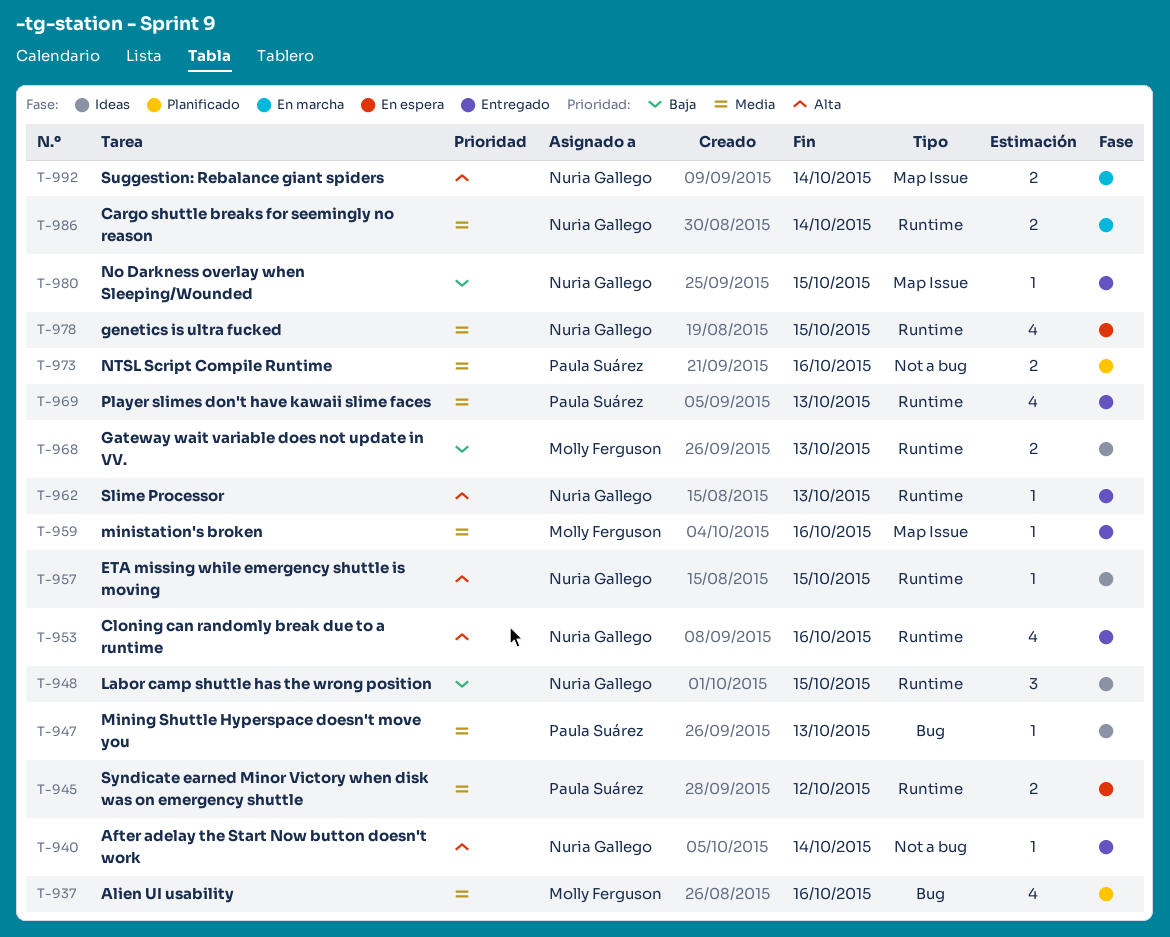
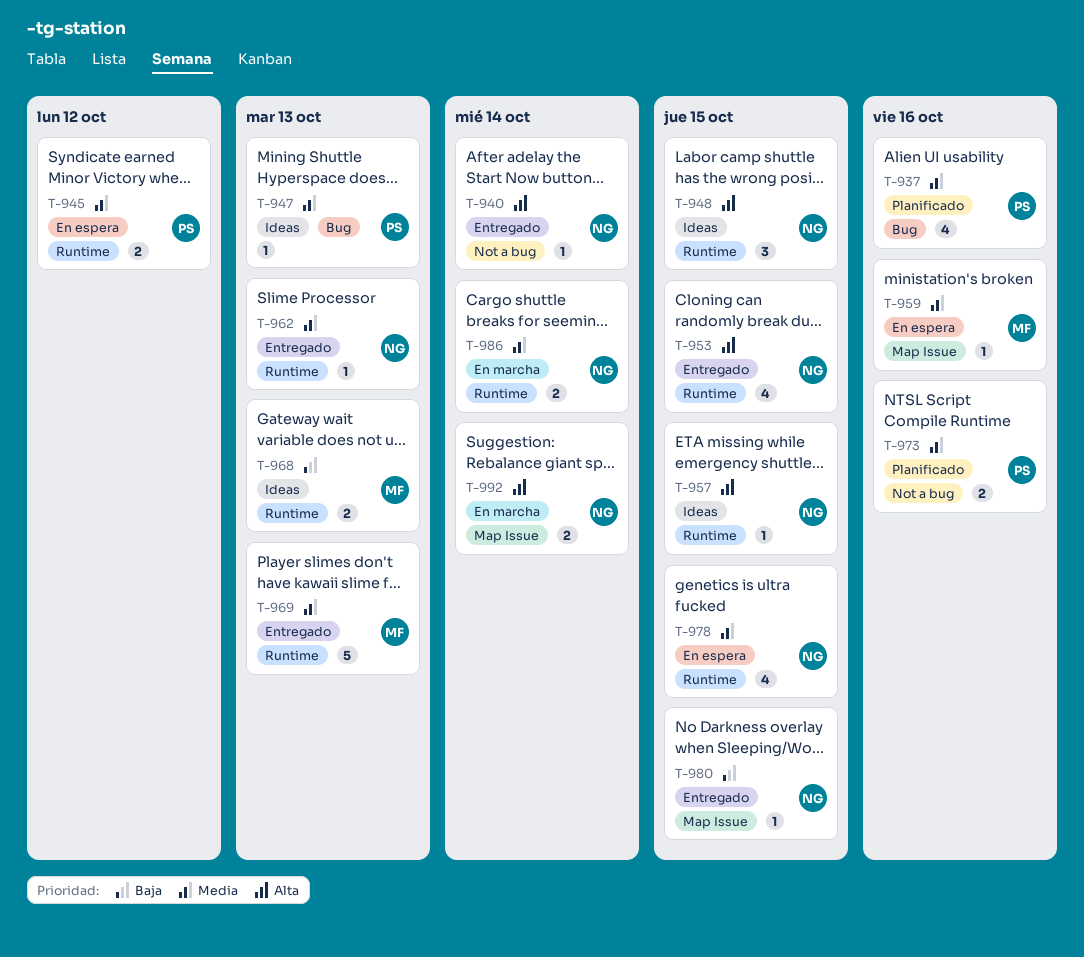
T-937, owner: Molly Ferguson -> Paula Suárez
T-948, priority: Baja -> Alta
T-953, due: Oct 16 -> Oct 15
T-959, status: Entregado -> En espera
T-962, priority: Alta -> Media
T-969, owner: Paula Suárez -> Molly Ferguson
T-969, estimate: 4 -> 5

